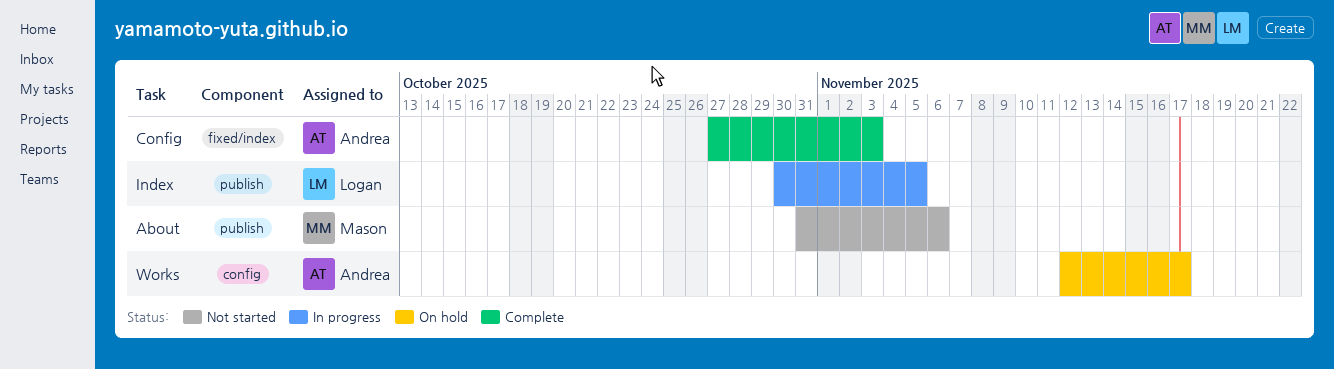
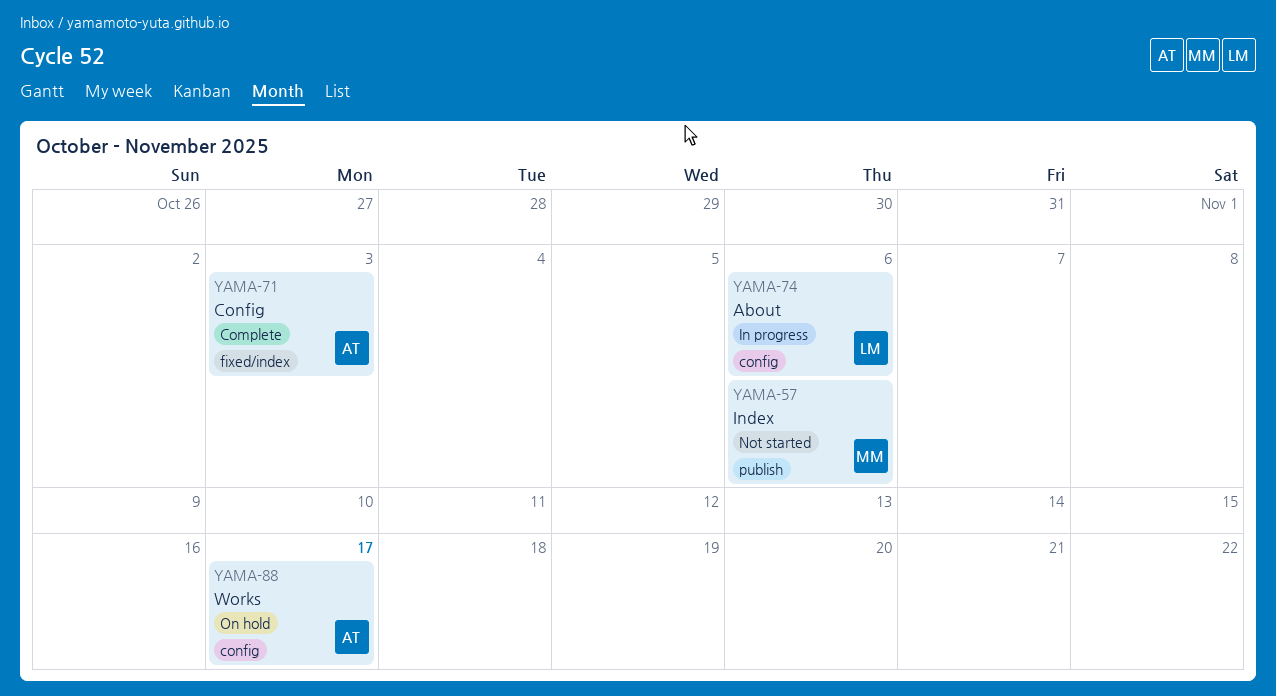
About, status: Not started -> In progress
About, owner: Mason -> Logan
About, label: publish -> config
Index, status: In progress -> Not started
Index, owner: Logan -> Mason
Index, due: Nov 5 -> Nov 6

